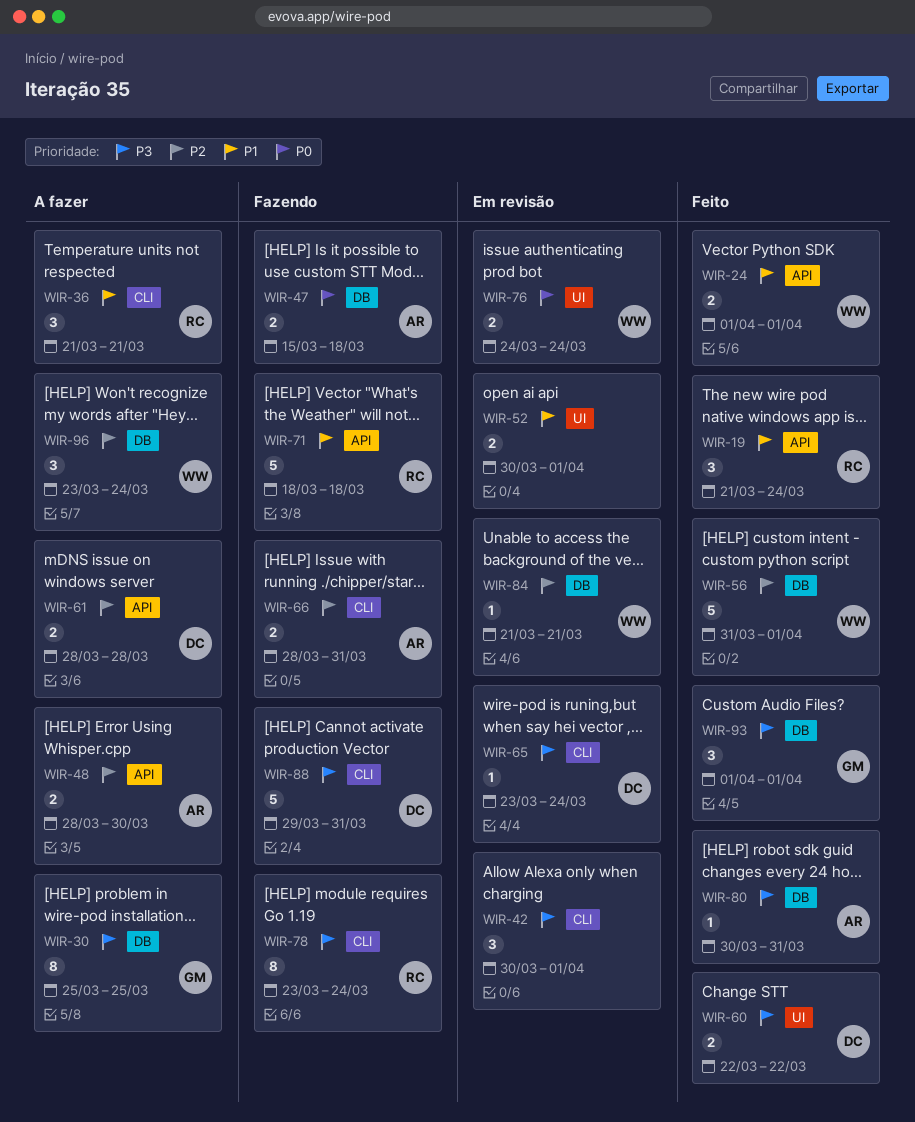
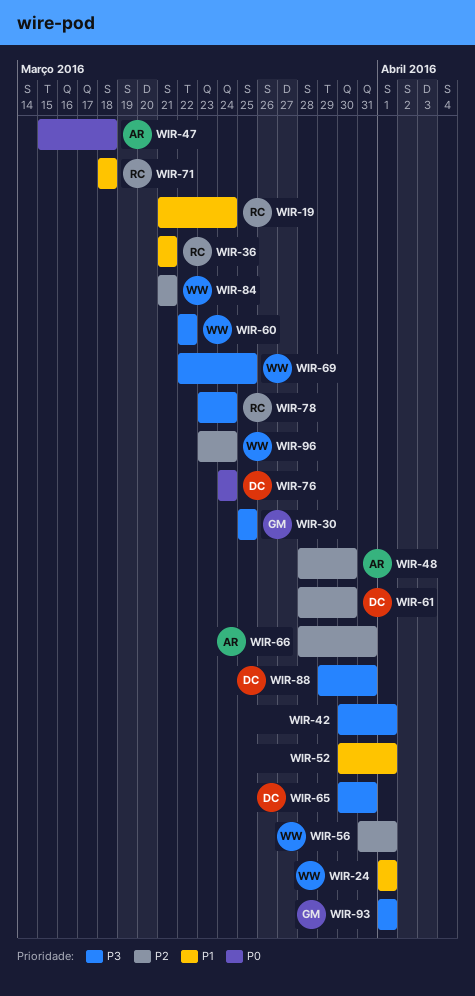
WIR-60, owner: DC -> WW
WIR-61, due: Mar 28 -> Mar 30
WIR-65, start: Mar 23 -> Mar 30
WIR-65, due: Mar 24 -> Mar 31
WIR-69: none -> present
WIR-76, owner: WW -> DC
WIR-80: present -> none

